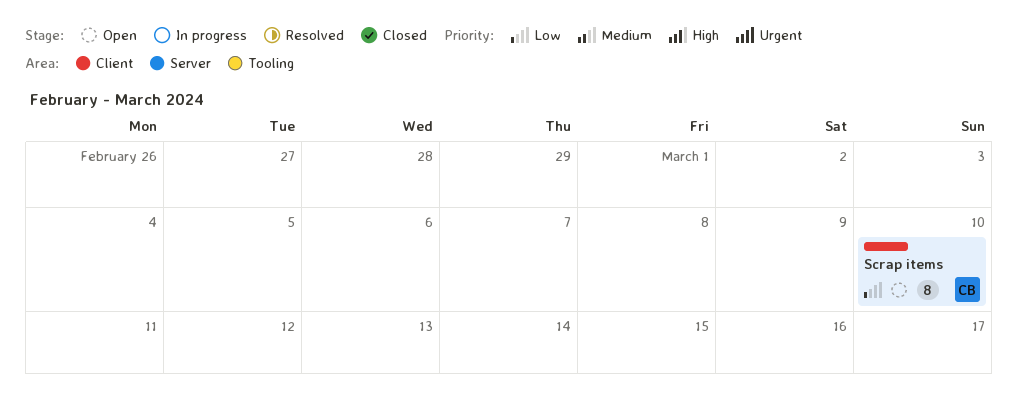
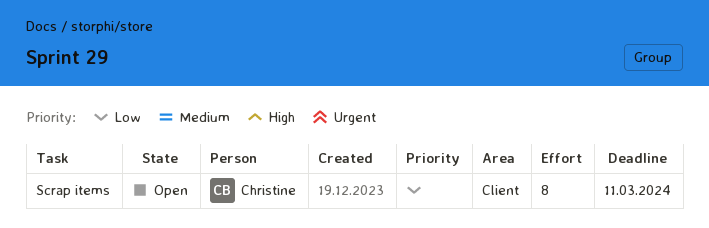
Scrap items, due: Mar 10 -> Mar 11

